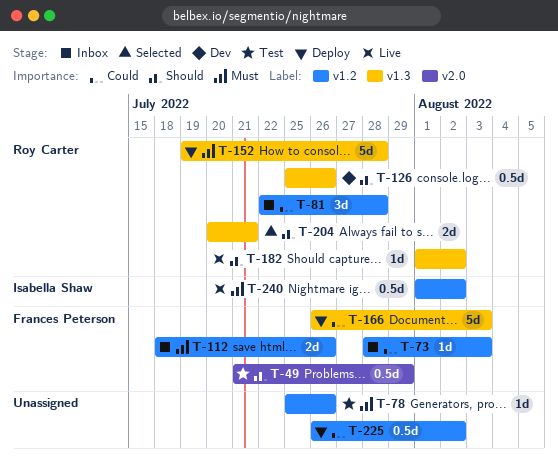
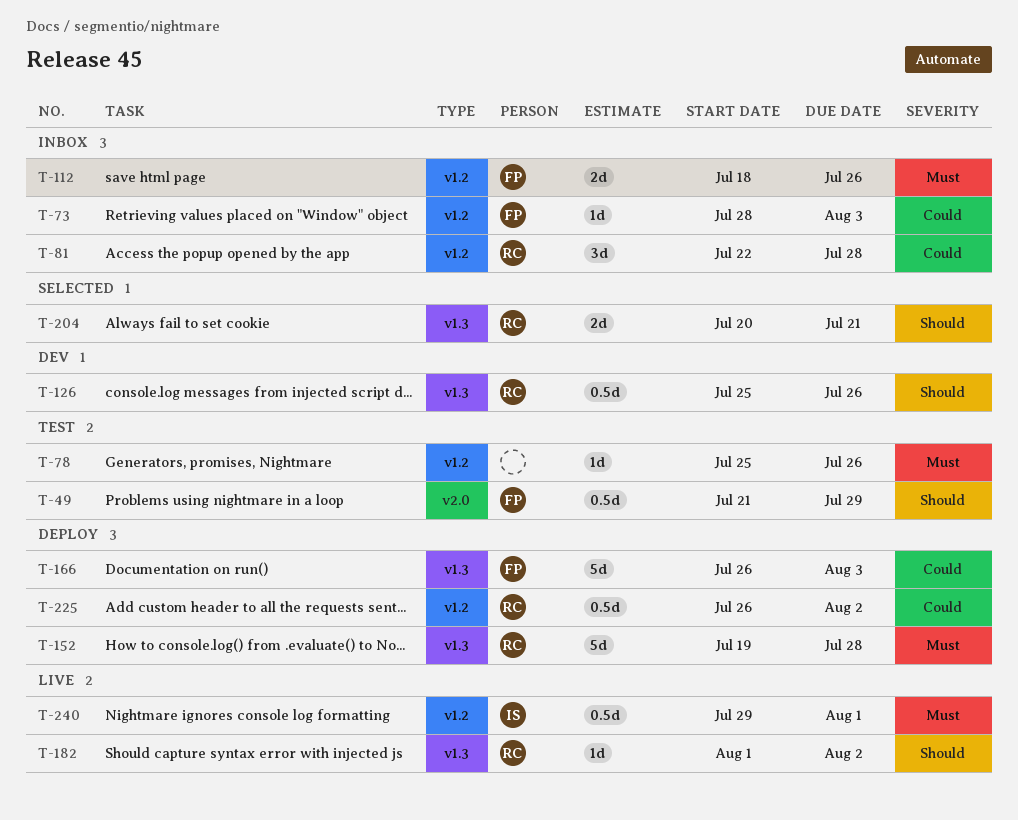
T-225, owner: none -> Roy Carter
T-240, start: Aug 1 -> Jul 29
T-240, due: Aug 2 -> Aug 1

